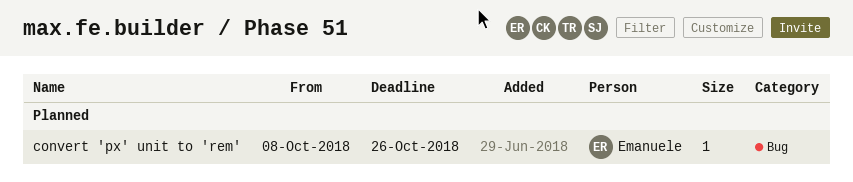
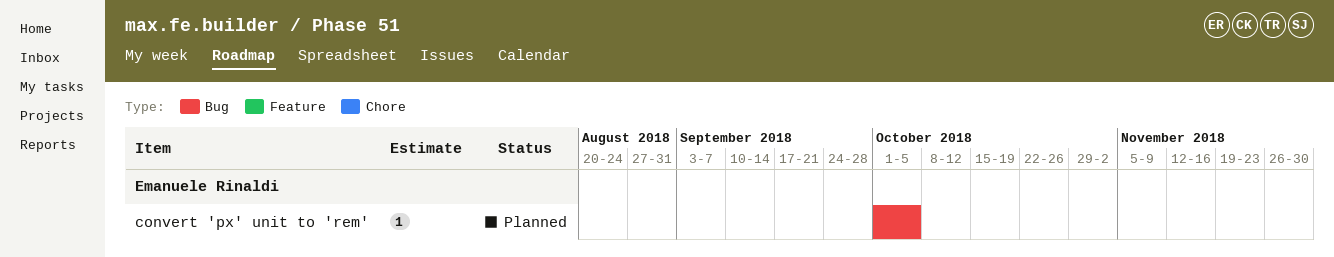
convert 'px' unit to 'rem', start: Oct 8 -> Oct 1
convert 'px' unit to 'rem', due: Oct 26 -> Oct 5

